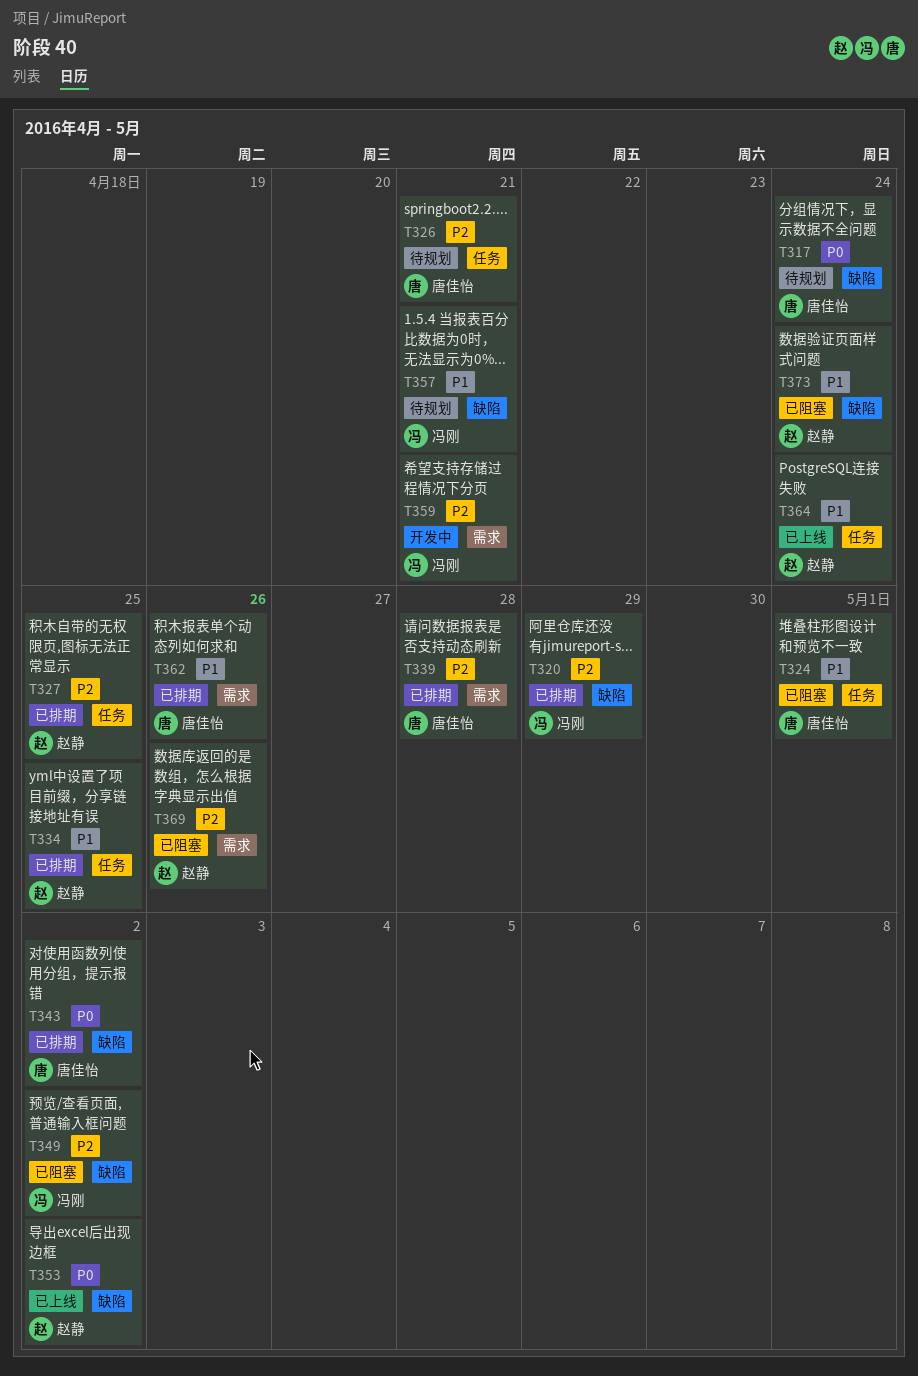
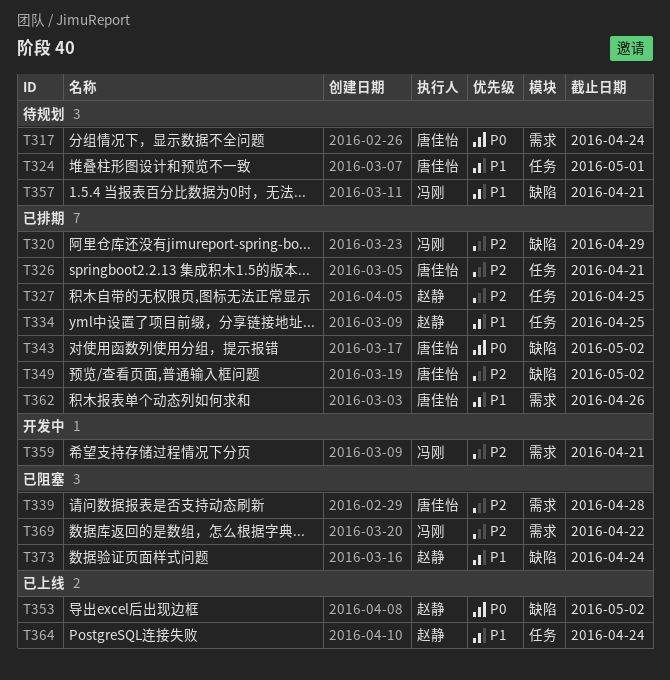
T317, label: 缺陷 -> 需求
T324, status: 已阻塞 -> 待规划
T326, status: 待规划 -> 已排期
T339, status: 已排期 -> 已阻塞
T349, status: 已阻塞 -> 已排期
T349, owner: 冯刚 -> 唐佳怡
T369, owner: 赵静 -> 冯刚
T369, due: Apr 26 -> Apr 22

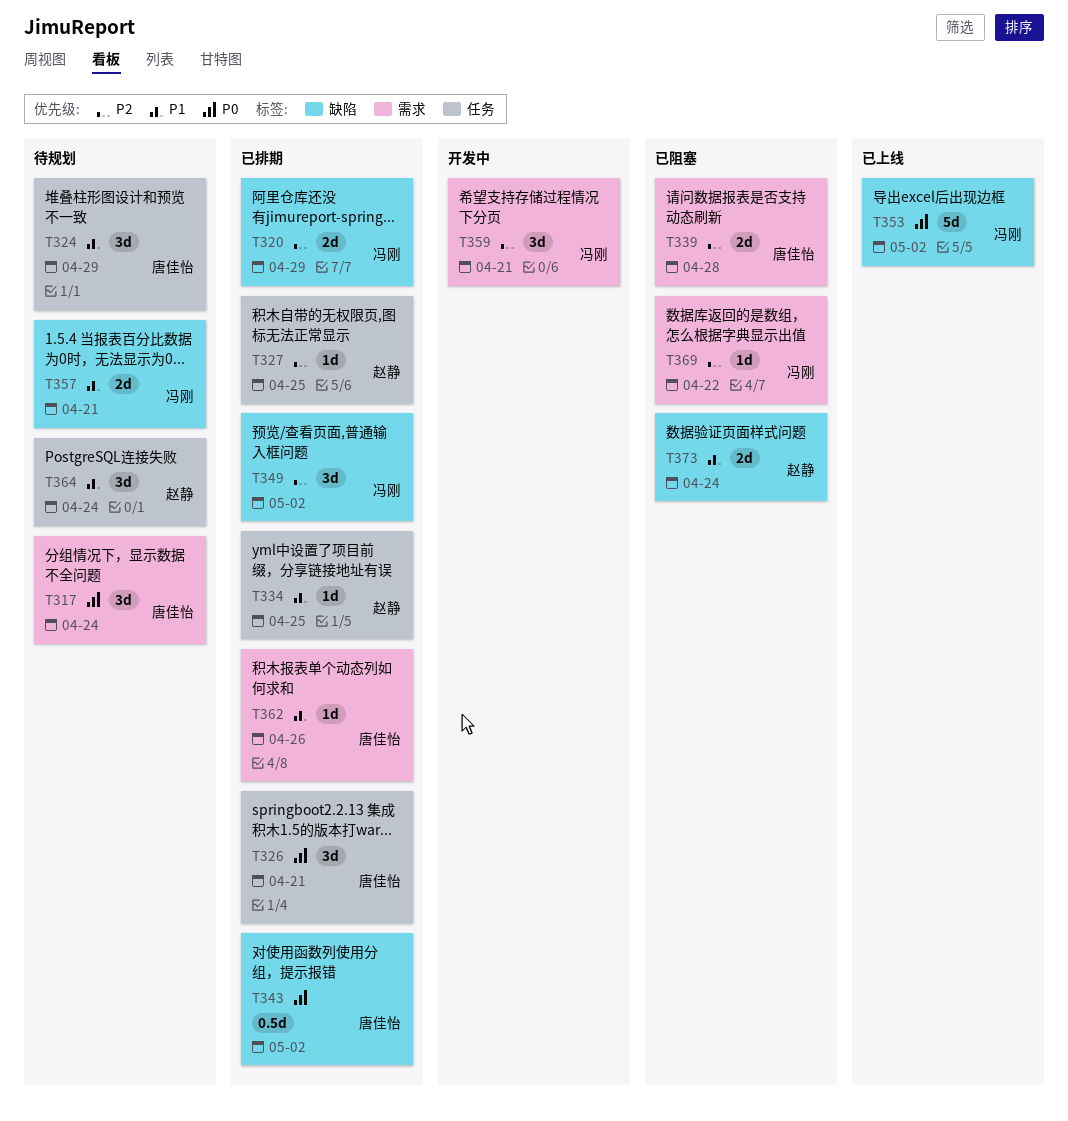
T324, due: May 1 -> Apr 29
T326, priority: P2 -> P0
T349, owner: 唐佳怡 -> 冯刚
T353, owner: 赵静 -> 冯刚
T364, status: 已上线 -> 待规划

